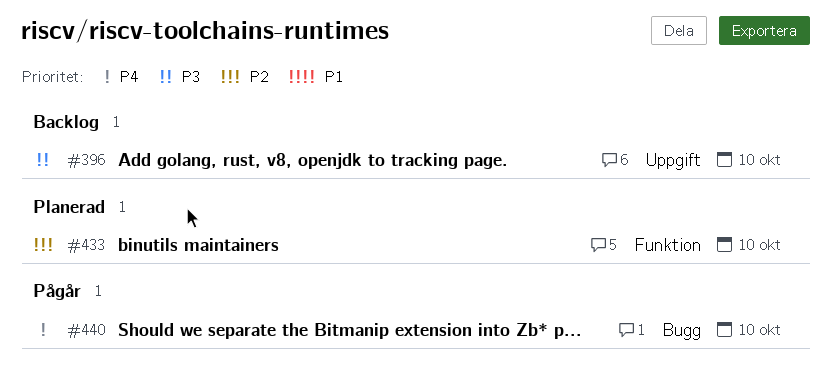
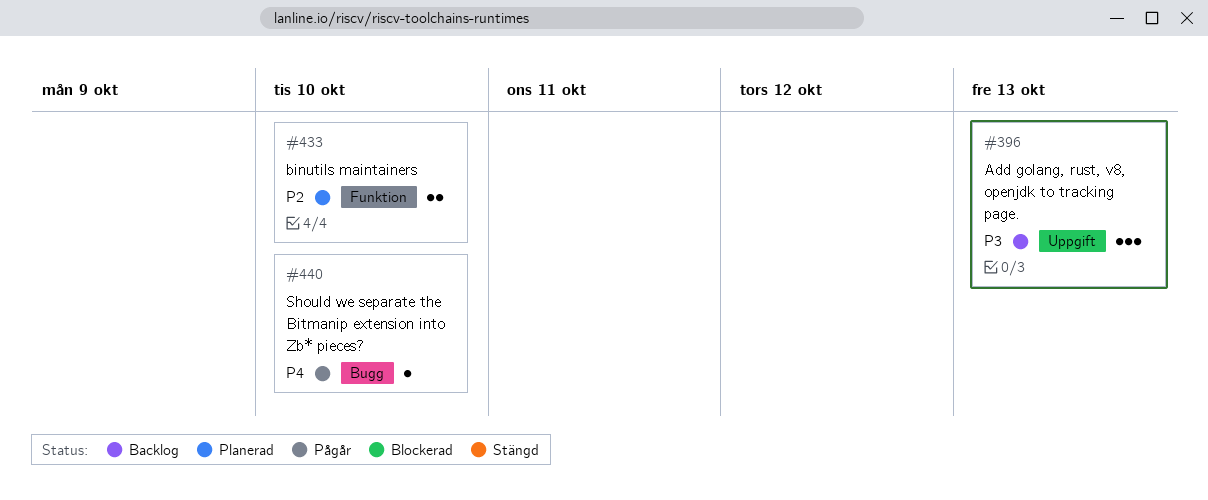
#396, due: Oct 10 -> Oct 13

